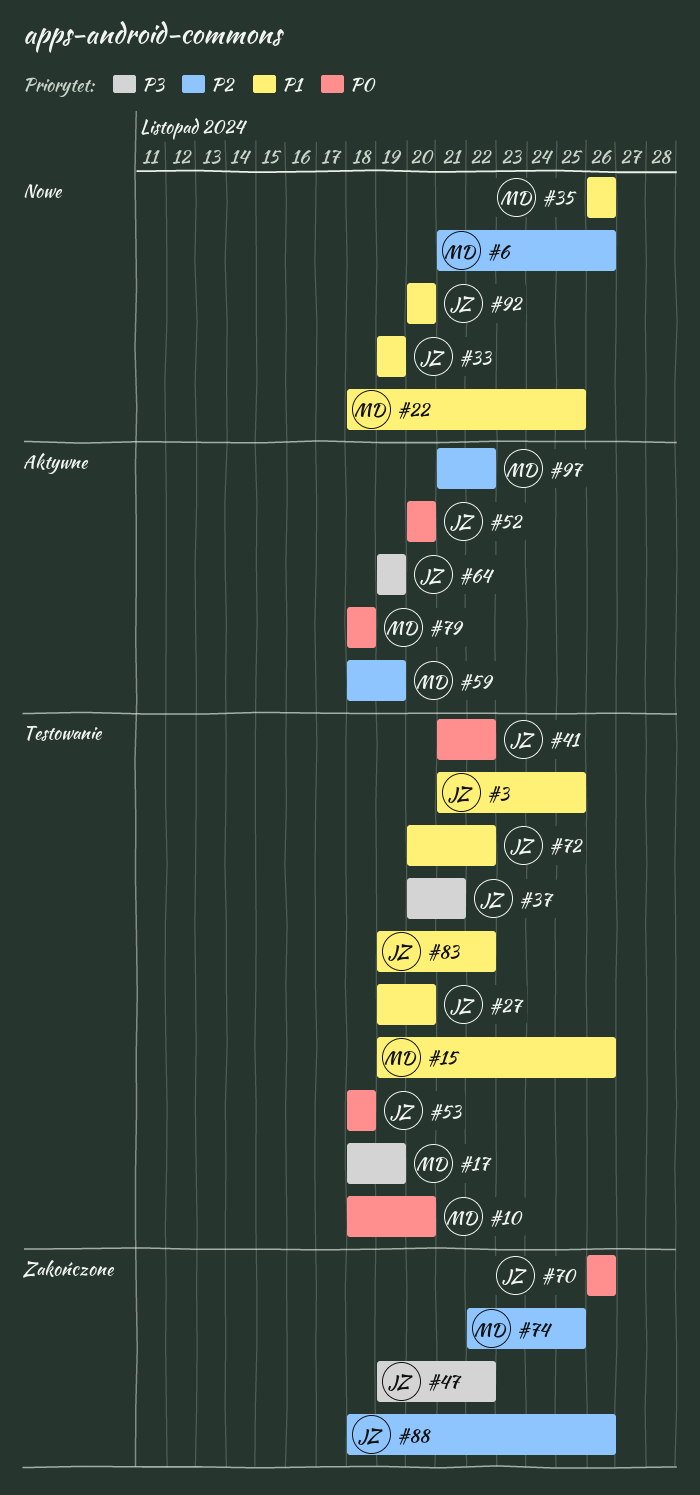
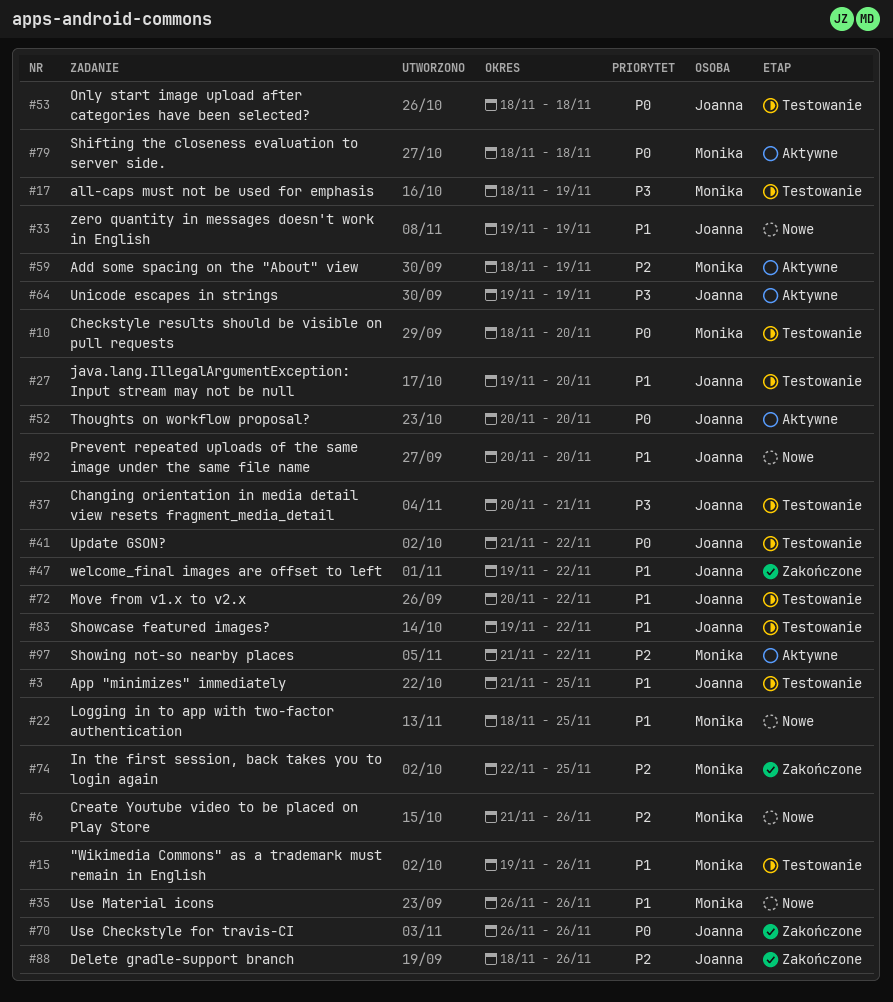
#47, priority: P3 -> P1

